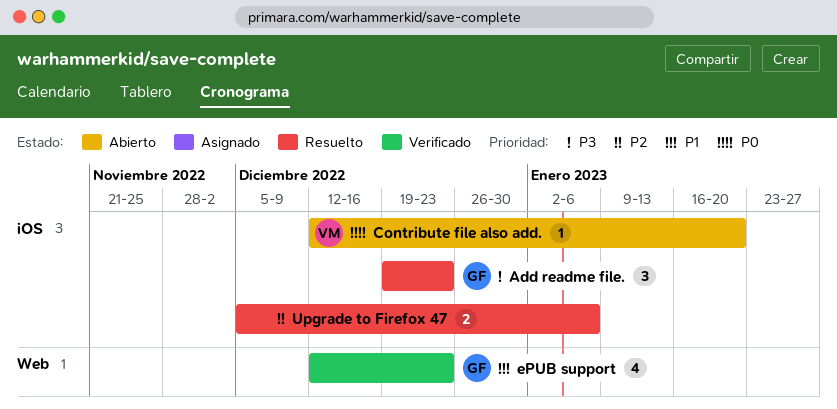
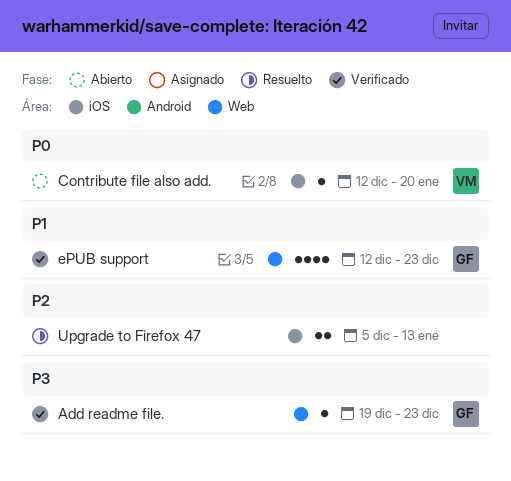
Add readme file., status: Resuelto -> Verificado
Add readme file., label: iOS -> Web
Add readme file., estimate: 3 -> 1
Upgrade to Firefox 47, due: Jan 6 -> Jan 13

